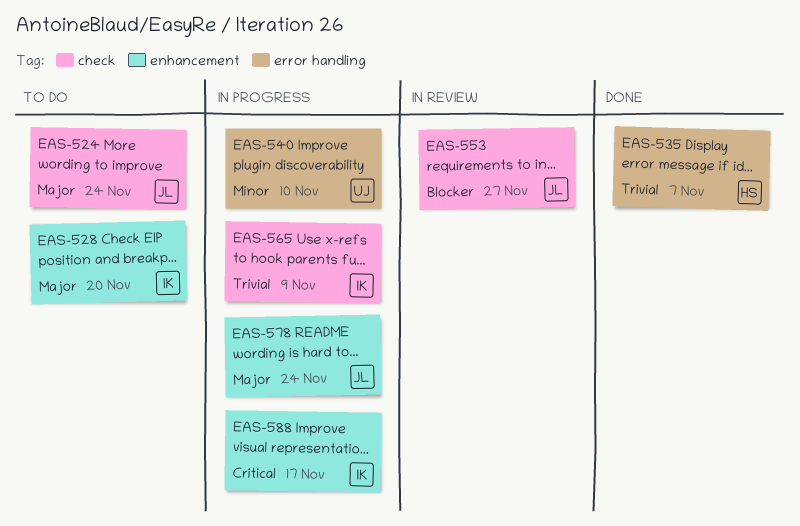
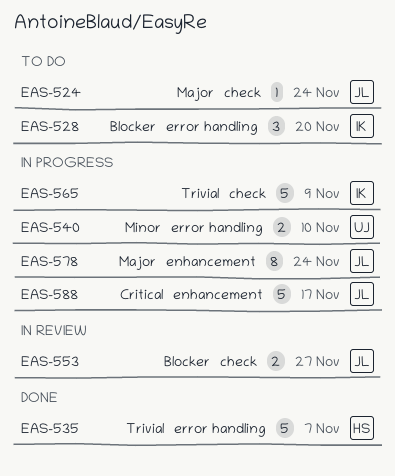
EAS-528, priority: Major -> Blocker
EAS-528, label: enhancement -> error handling
EAS-588, owner: IK -> JL

